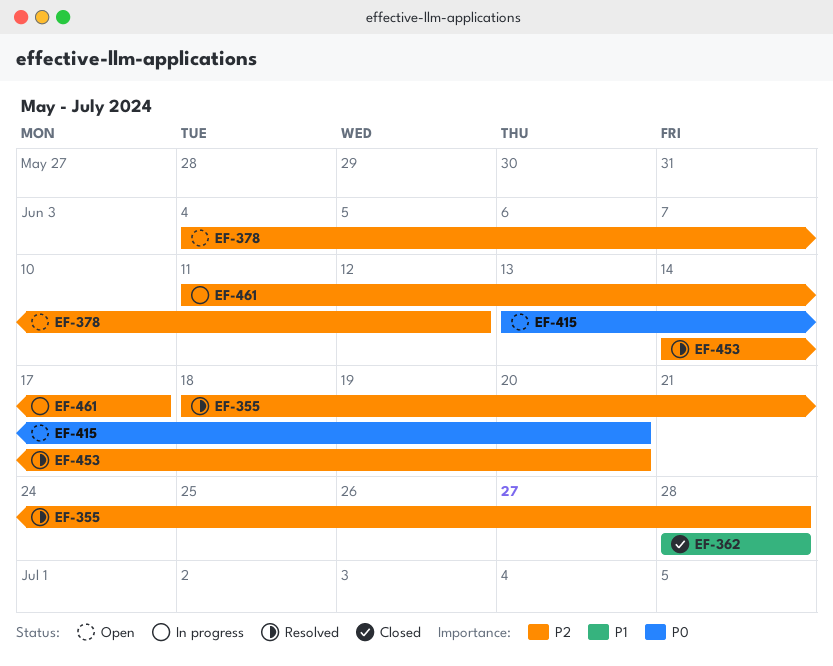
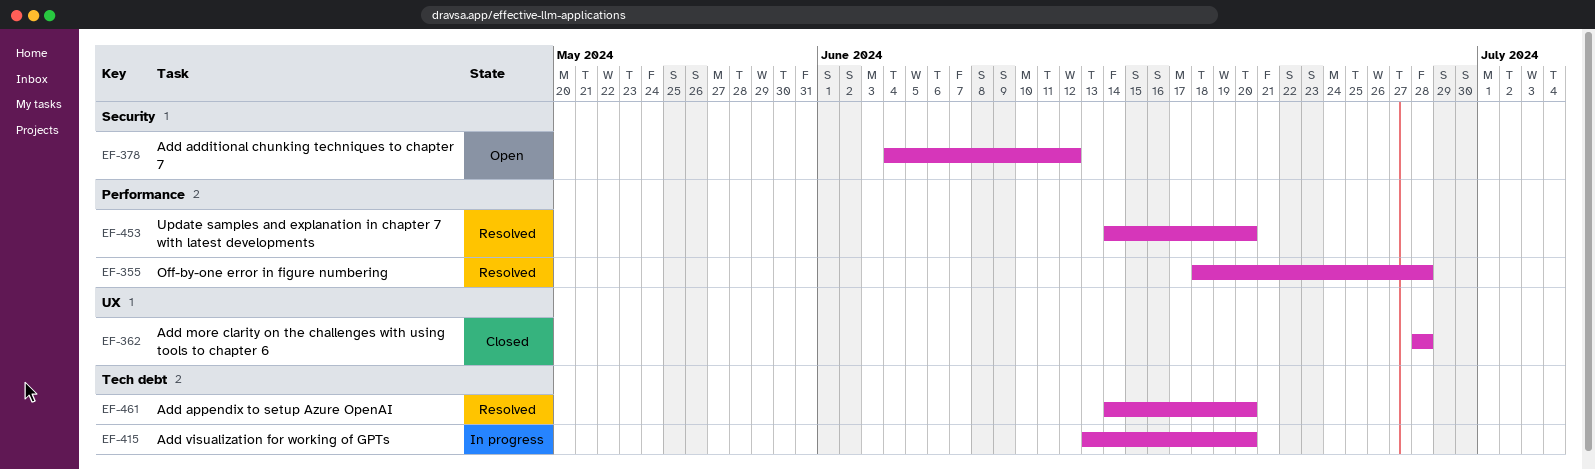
EF-415, status: Open -> In progress
EF-461, status: In progress -> Resolved
EF-461, start: Jun 11 -> Jun 14
EF-461, due: Jun 17 -> Jun 20

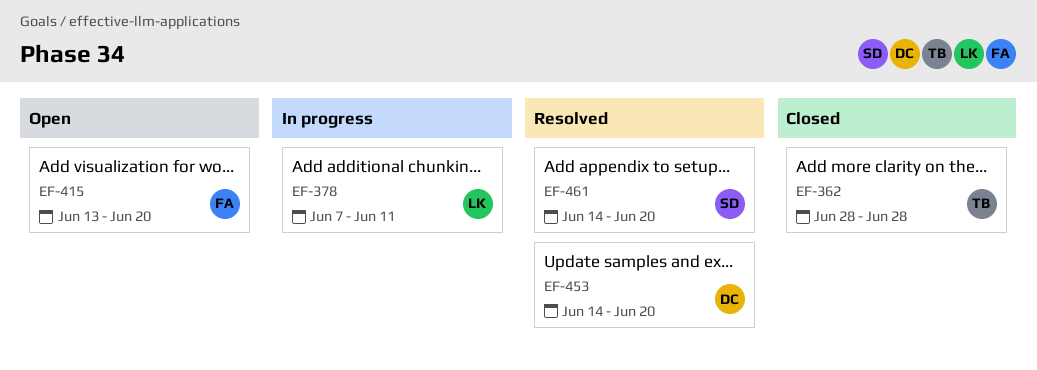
EF-355: present -> none
EF-378, status: Open -> In progress
EF-378, start: Jun 4 -> Jun 7
EF-378, due: Jun 12 -> Jun 11
EF-415, status: In progress -> Open

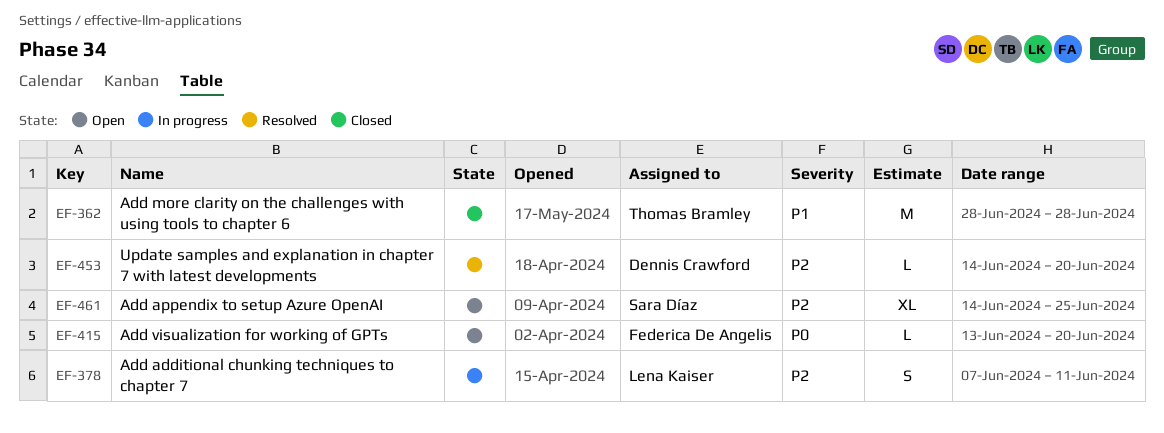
EF-461, status: Resolved -> Open
EF-461, due: Jun 20 -> Jun 25

